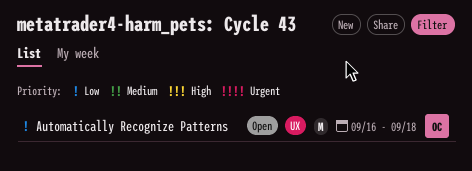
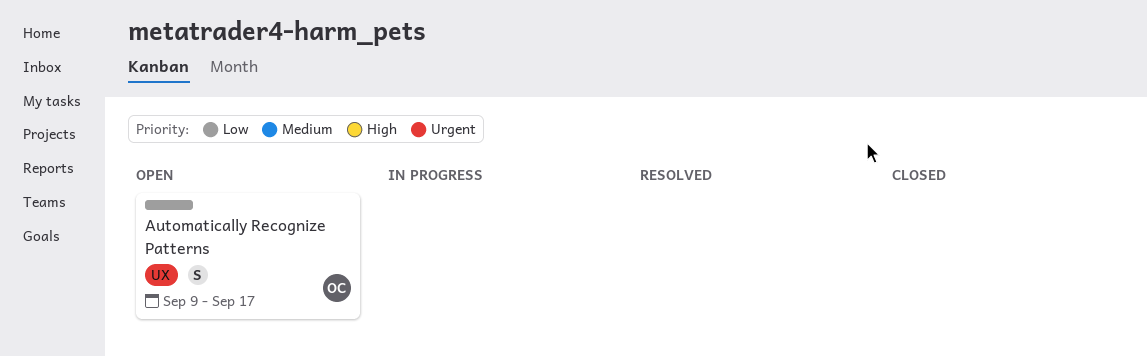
Automatically Recognize Patterns, estimate: M -> S
Automatically Recognize Patterns, start: Sep 16 -> Sep 9
Automatically Recognize Patterns, due: Sep 18 -> Sep 17

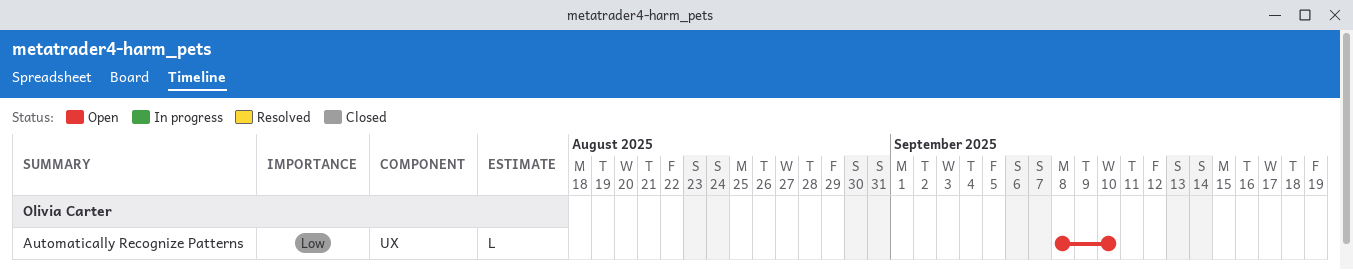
Automatically Recognize Patterns, estimate: S -> L
Automatically Recognize Patterns, start: Sep 9 -> Sep 8
Automatically Recognize Patterns, due: Sep 17 -> Sep 10

